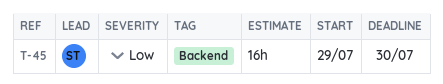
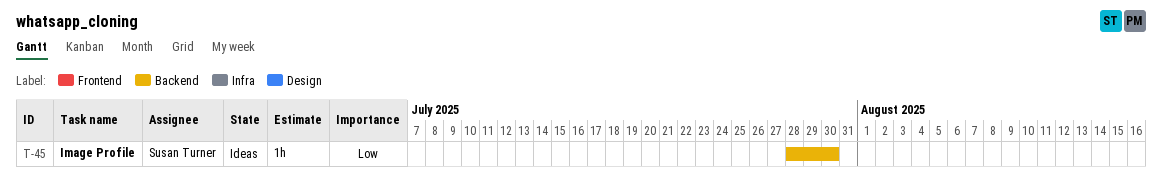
T-45, estimate: 16h -> 1h
T-45, start: Jul 29 -> Jul 28

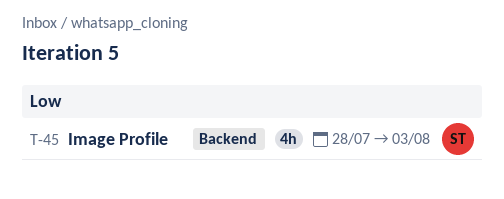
T-45, estimate: 1h -> 4h
T-45, due: Jul 30 -> Aug 3

